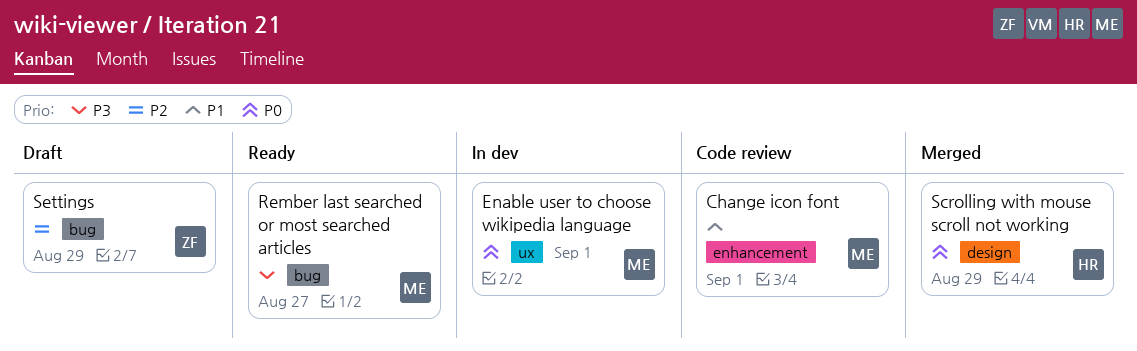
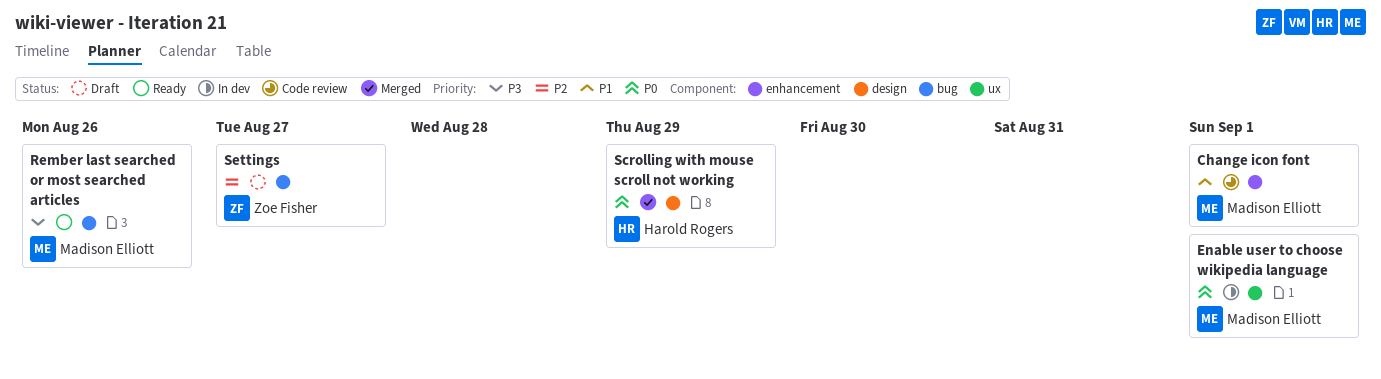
Rember last searched or most searched articles, due: Aug 27 -> Aug 26
Settings, due: Aug 29 -> Aug 27

